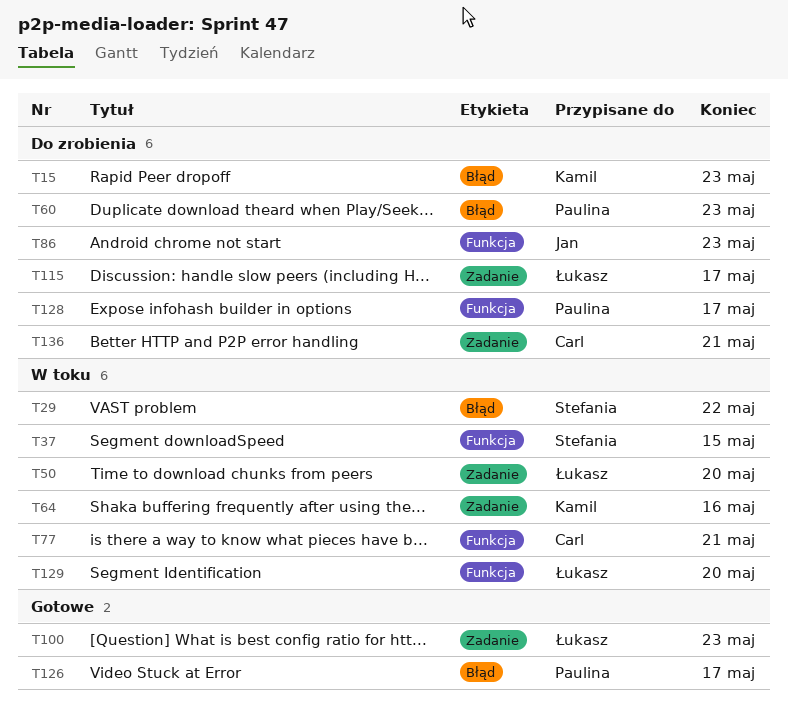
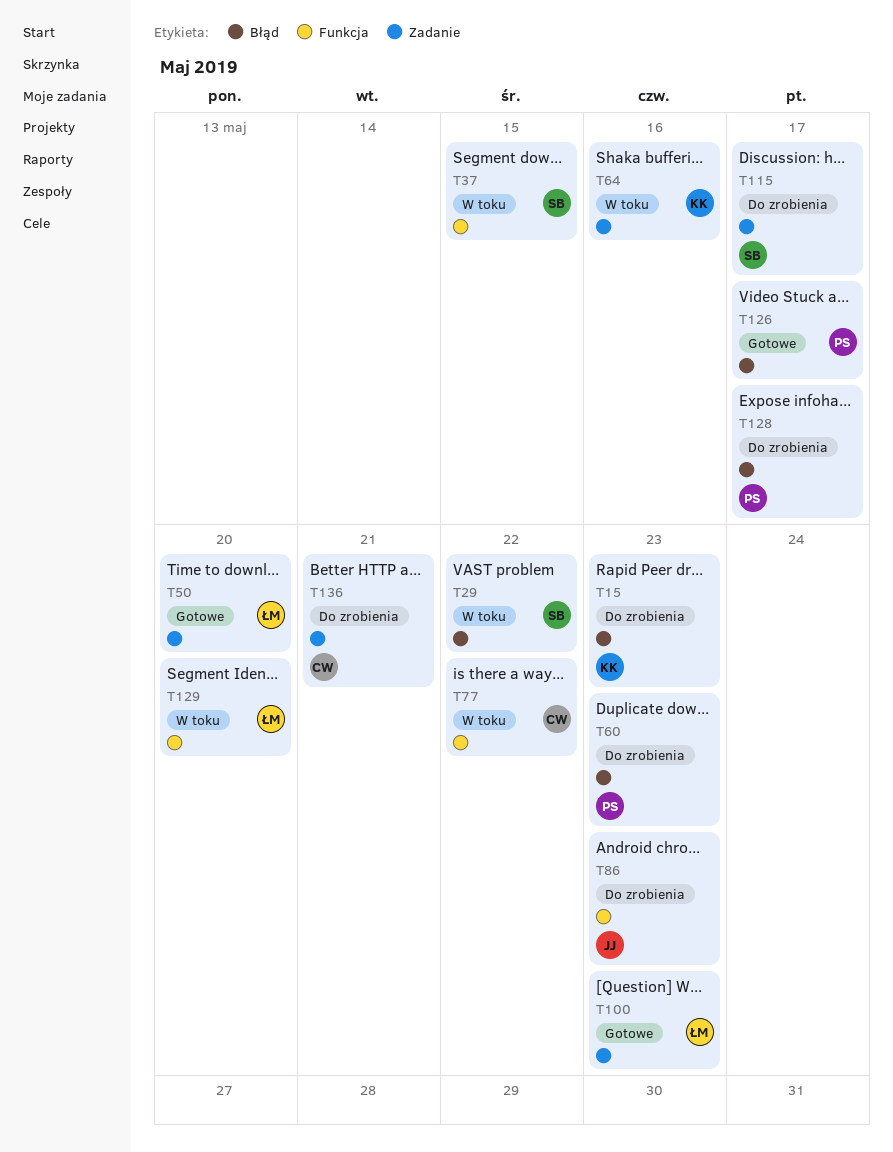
T50, status: W toku -> Gotowe
T77, due: May 21 -> May 22
T115, owner: Łukasz -> Stefania
T128, label: Funkcja -> Błąd

